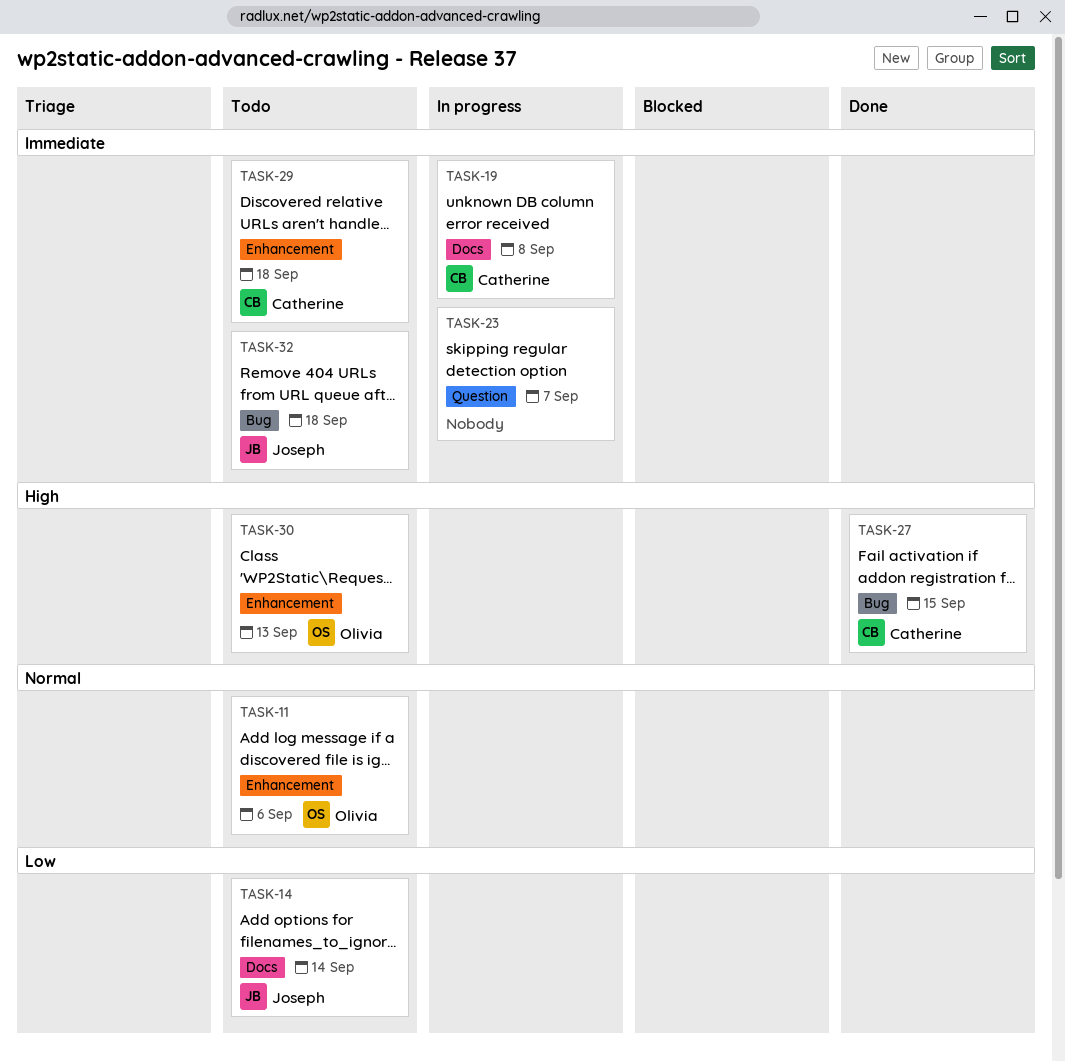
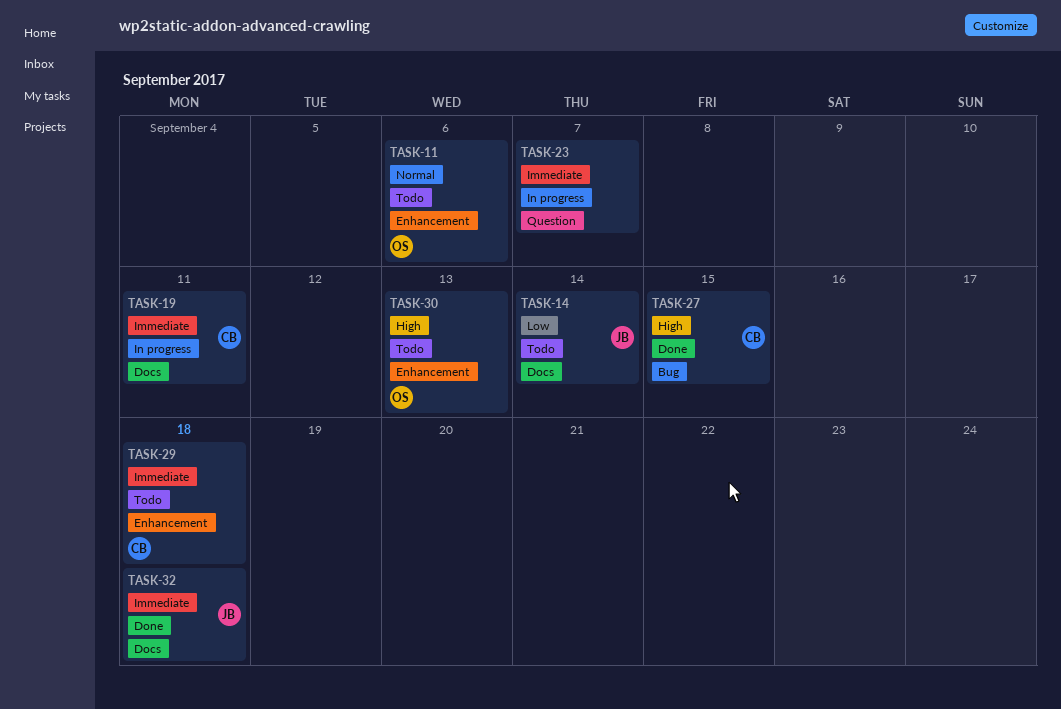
TASK-19, due: Sep 8 -> Sep 11
TASK-32, status: Todo -> Done
TASK-32, label: Bug -> Docs

